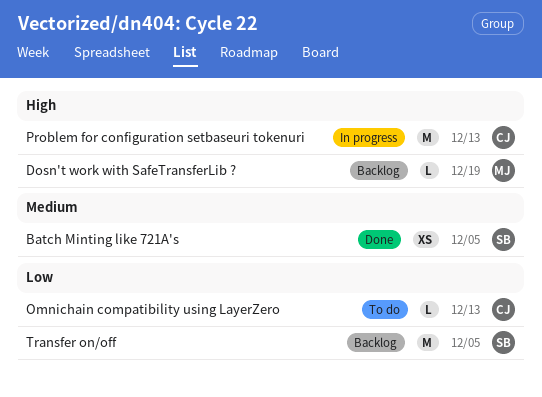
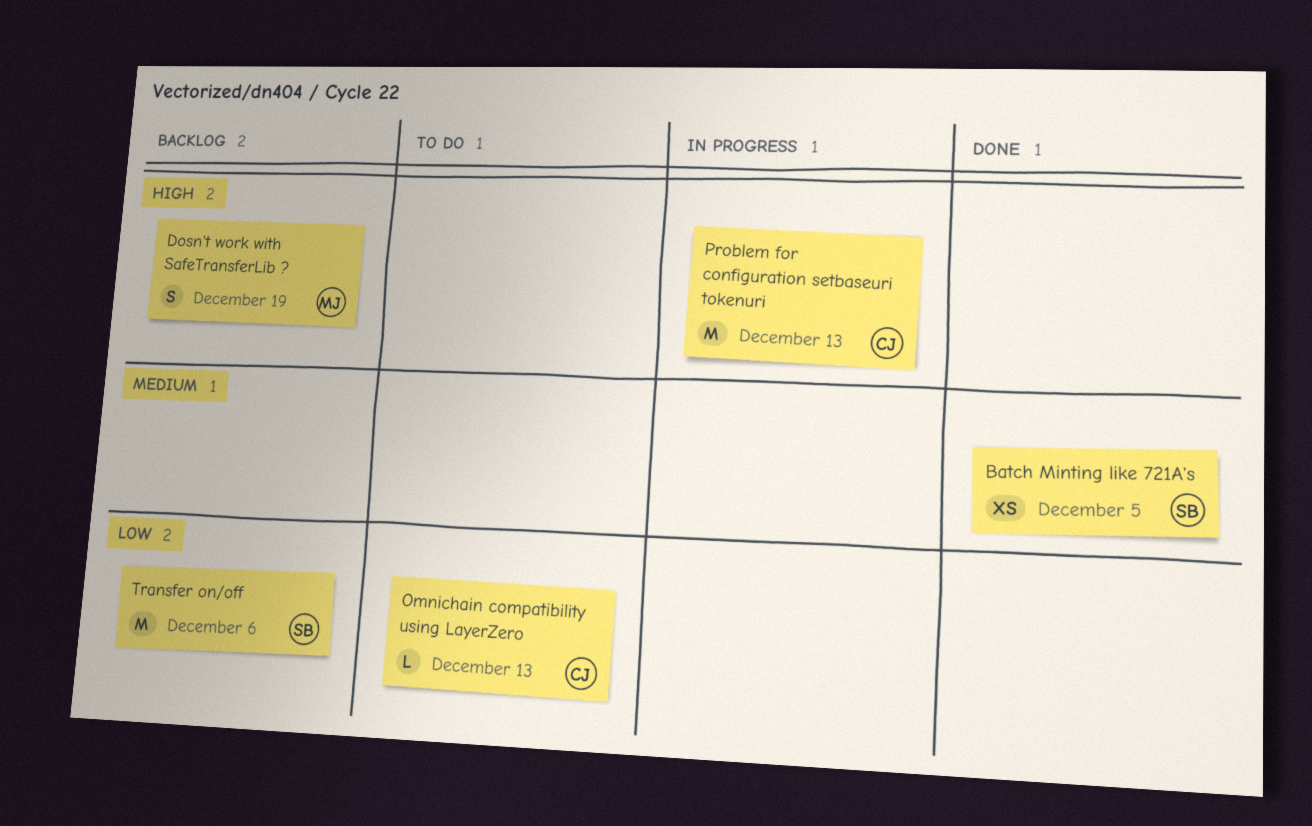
Dosn't work with SafeTransferLib ?, estimate: L -> S
Transfer on/off, due: Dec 5 -> Dec 6

